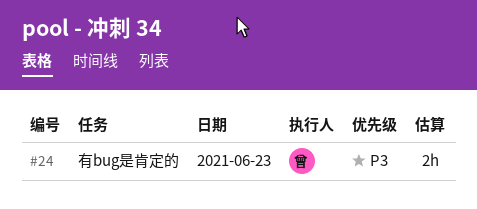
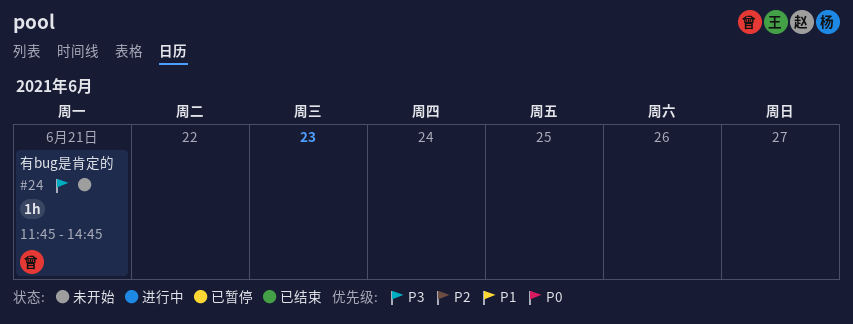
#24, estimate: 2h -> 1h
#24, day: Jun 23 -> Jun 21

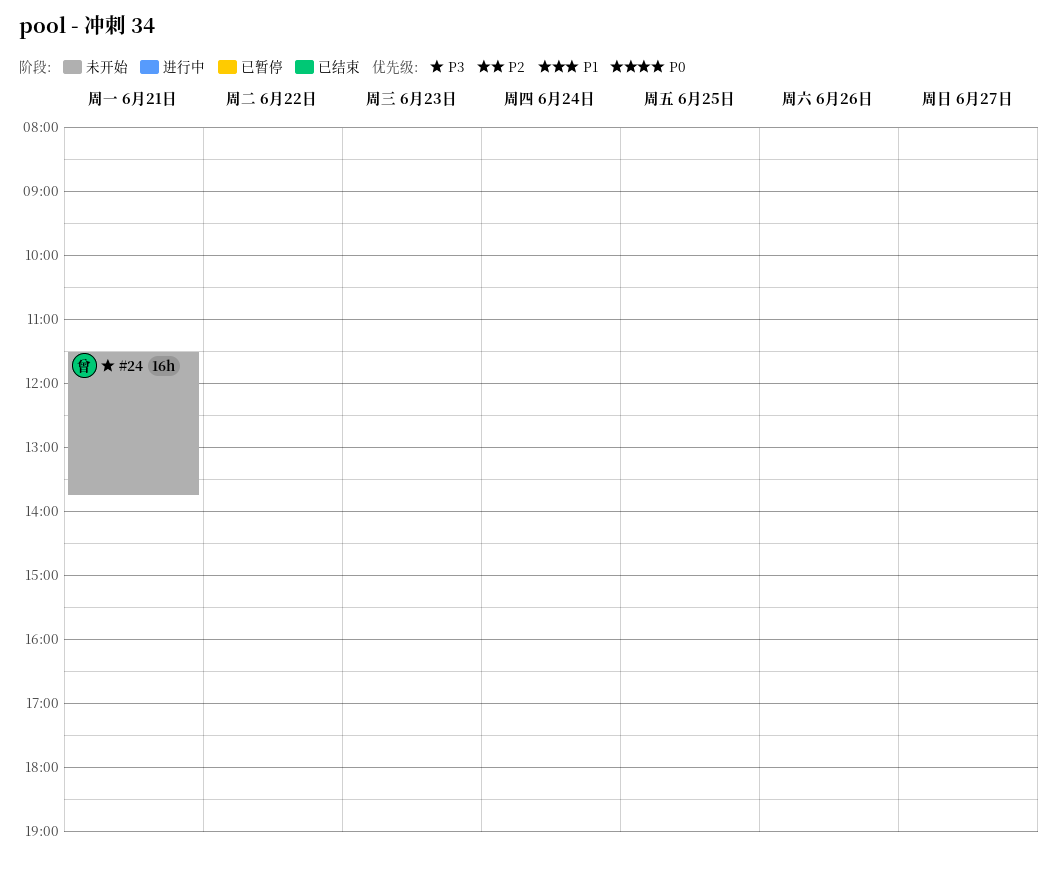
#24, estimate: 1h -> 16h
#24, begins: 11:45 -> 11:30
#24, ends: 14:45 -> 13:45

